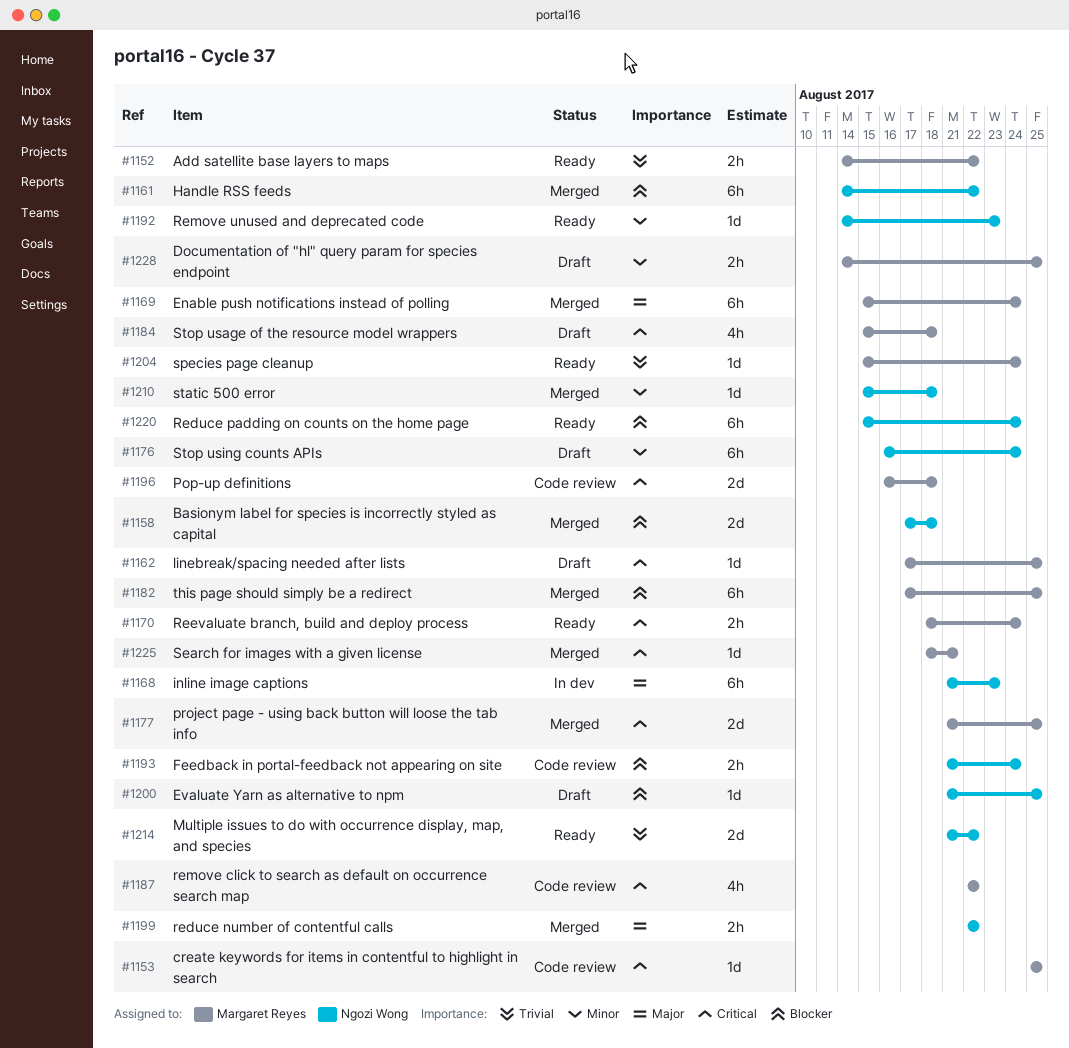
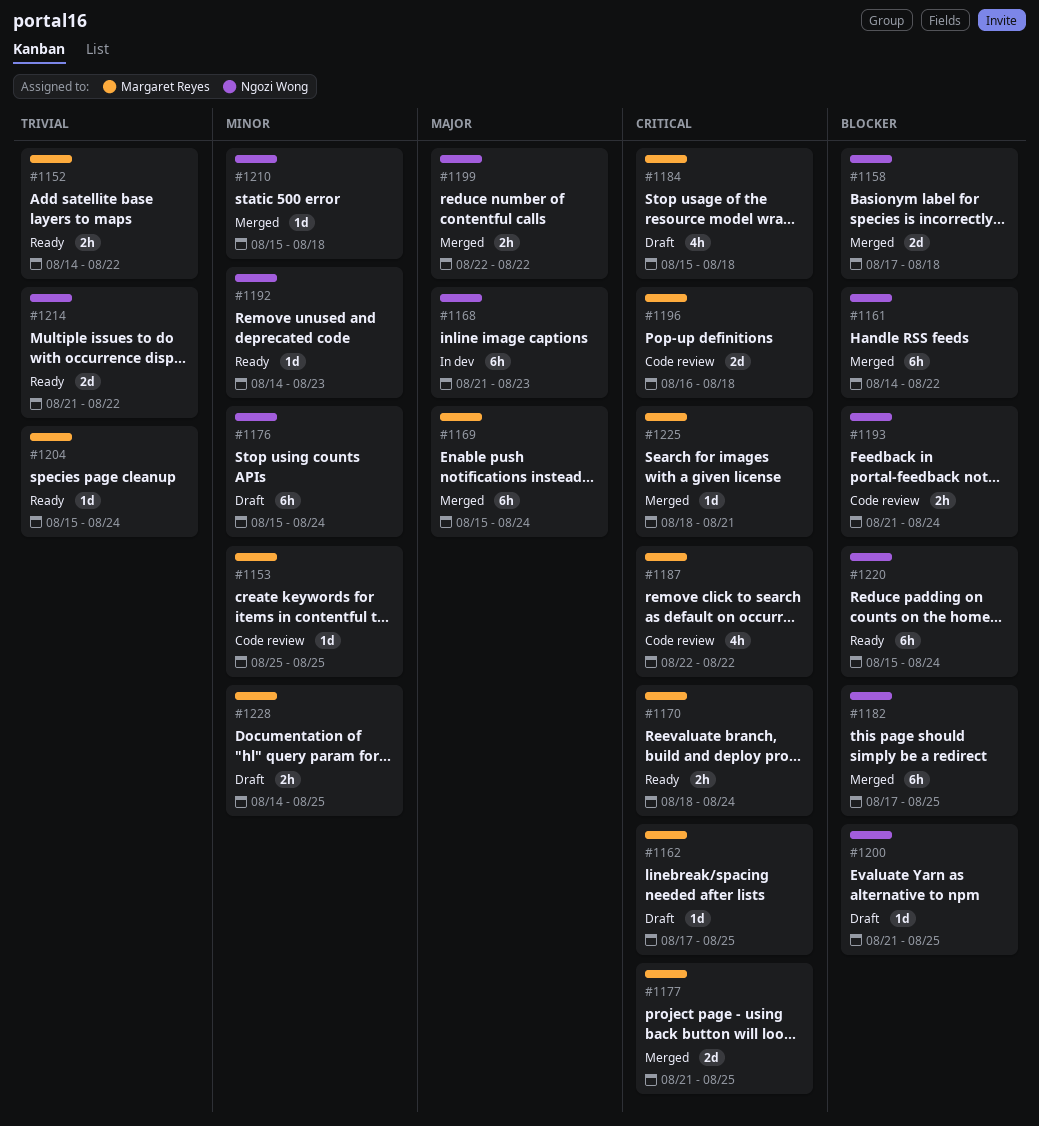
#1153, priority: Critical -> Minor
#1176, start: Aug 16 -> Aug 15
#1182, owner: Margaret Reyes -> Ngozi Wong

